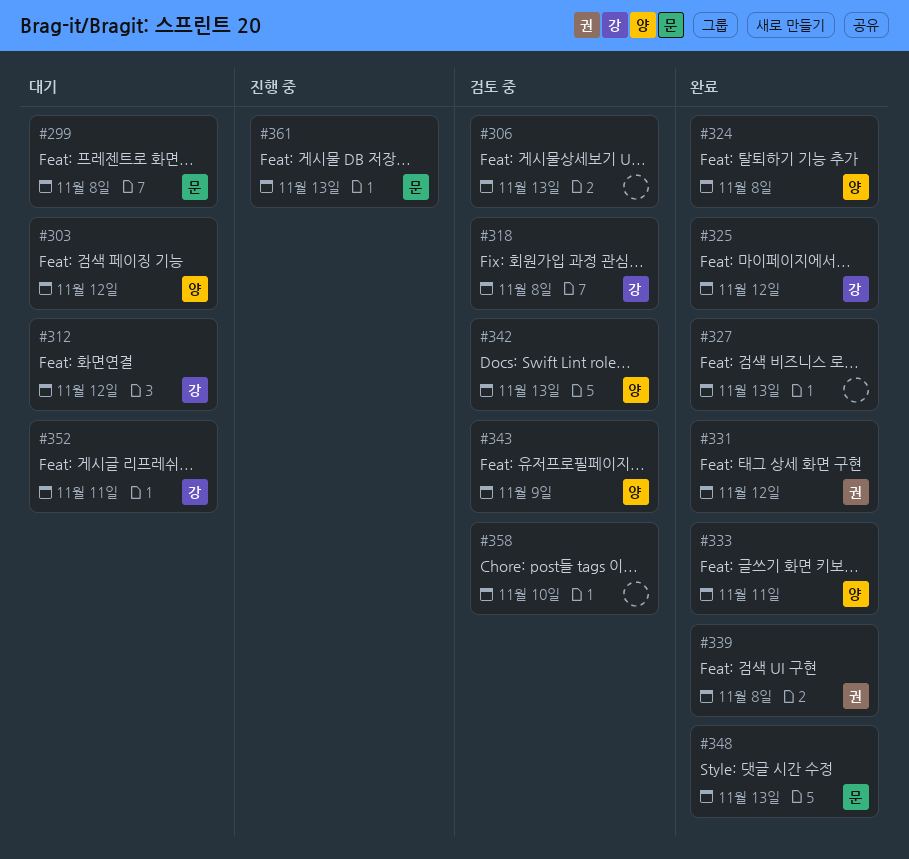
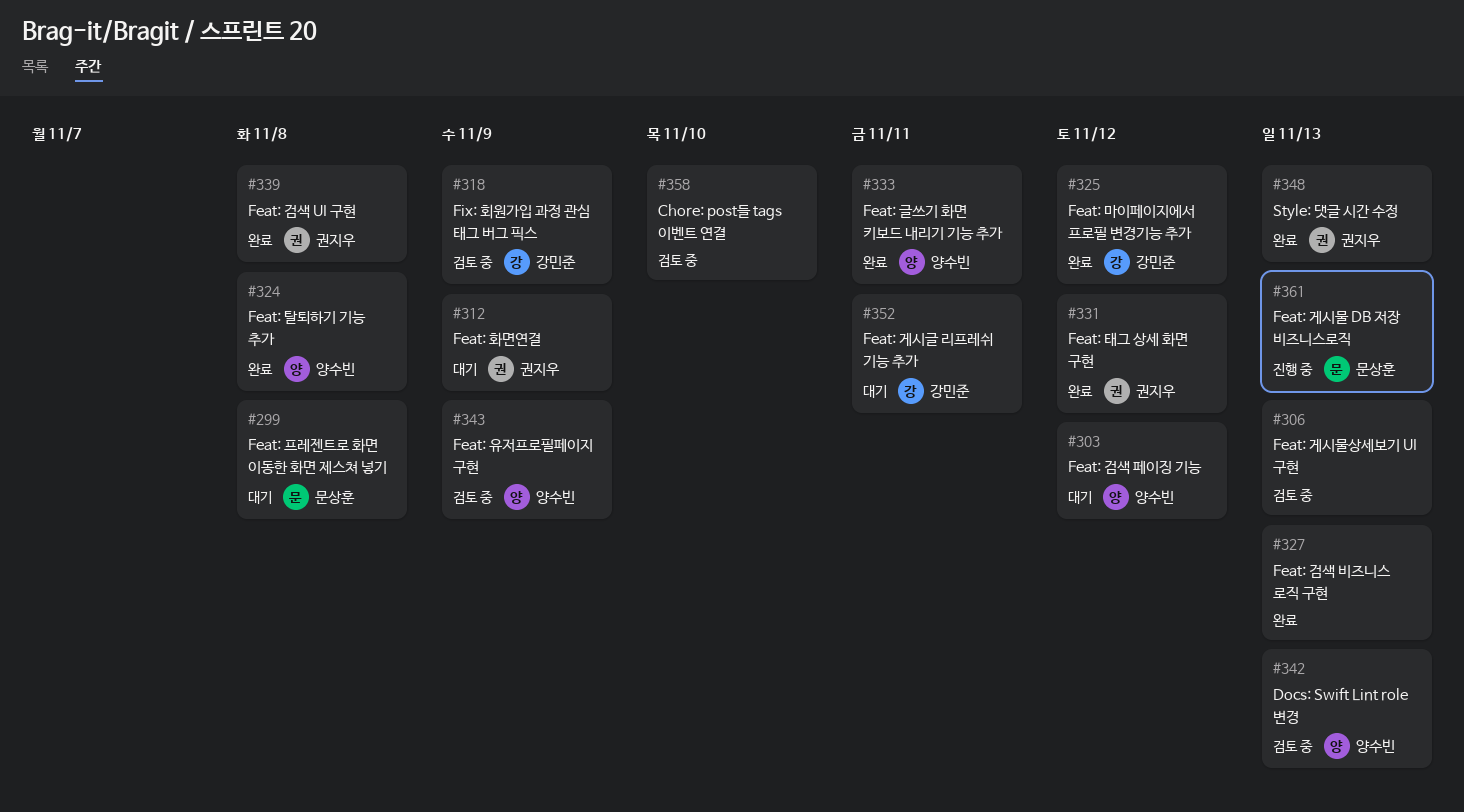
#312, owner: 강민준 -> 권지우
#312, due: Nov 12 -> Nov 9
#318, due: Nov 8 -> Nov 9
#348, owner: 문상훈 -> 권지우

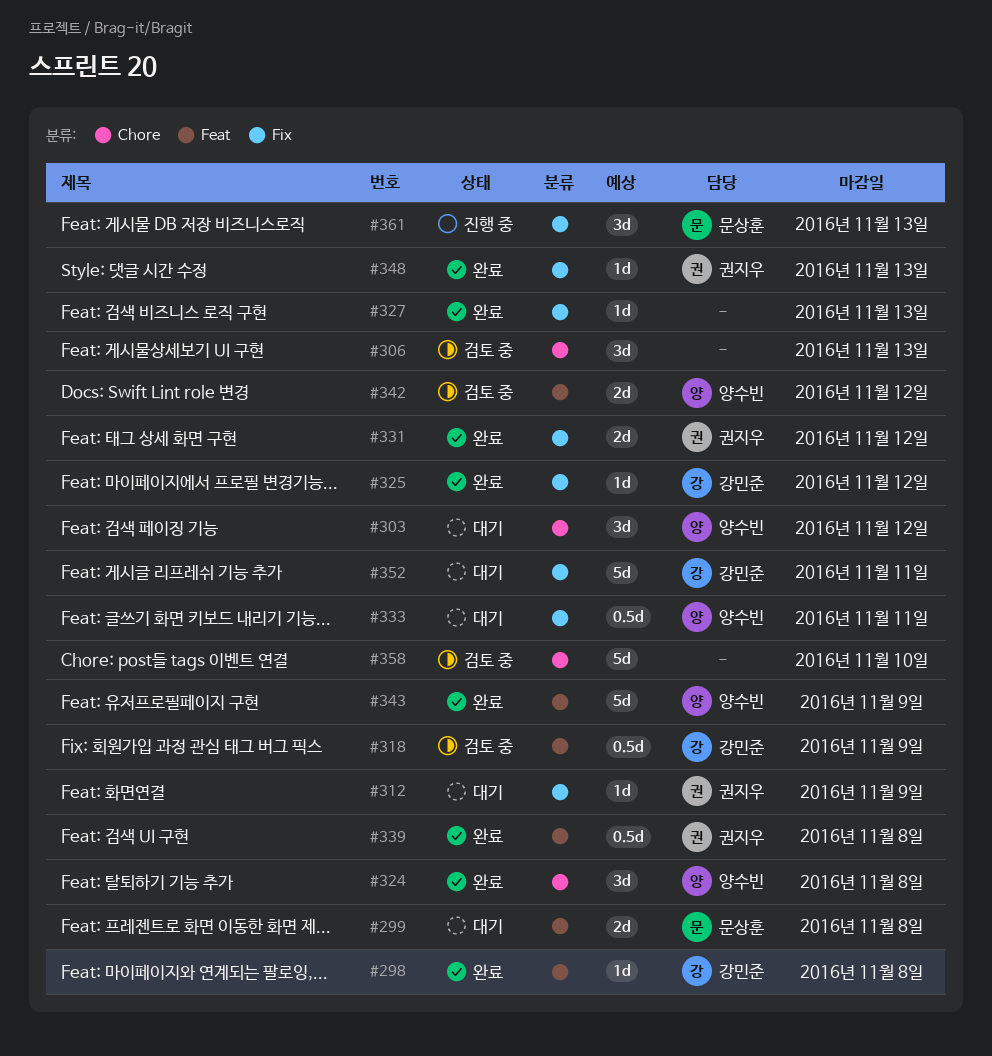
#298: none -> present
#333, status: 완료 -> 대기
#342, due: Nov 13 -> Nov 12
#343, status: 검토 중 -> 완료

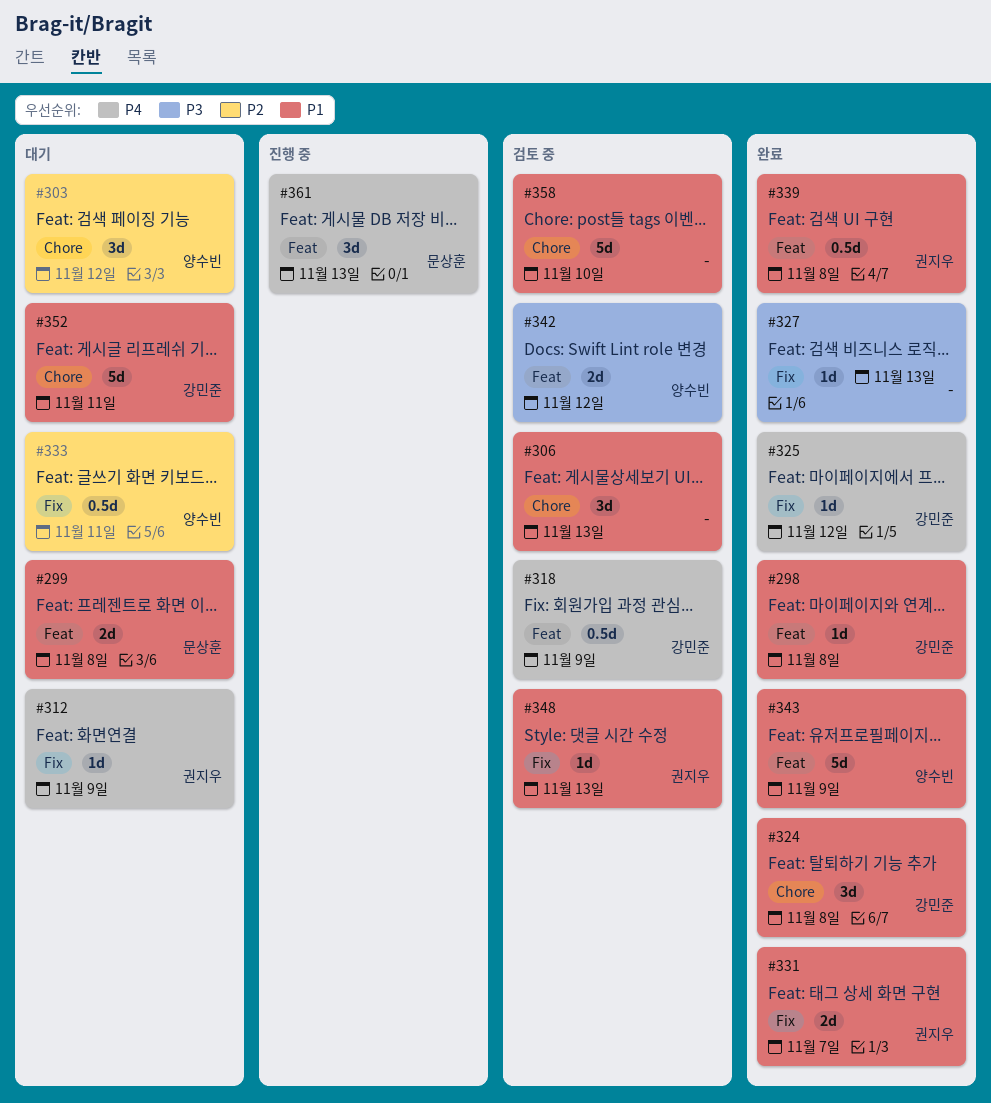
#324, owner: 양수빈 -> 강민준
#331, due: Nov 12 -> Nov 7
#348, status: 완료 -> 검토 중
#352, label: Fix -> Chore
#361, label: Fix -> Feat

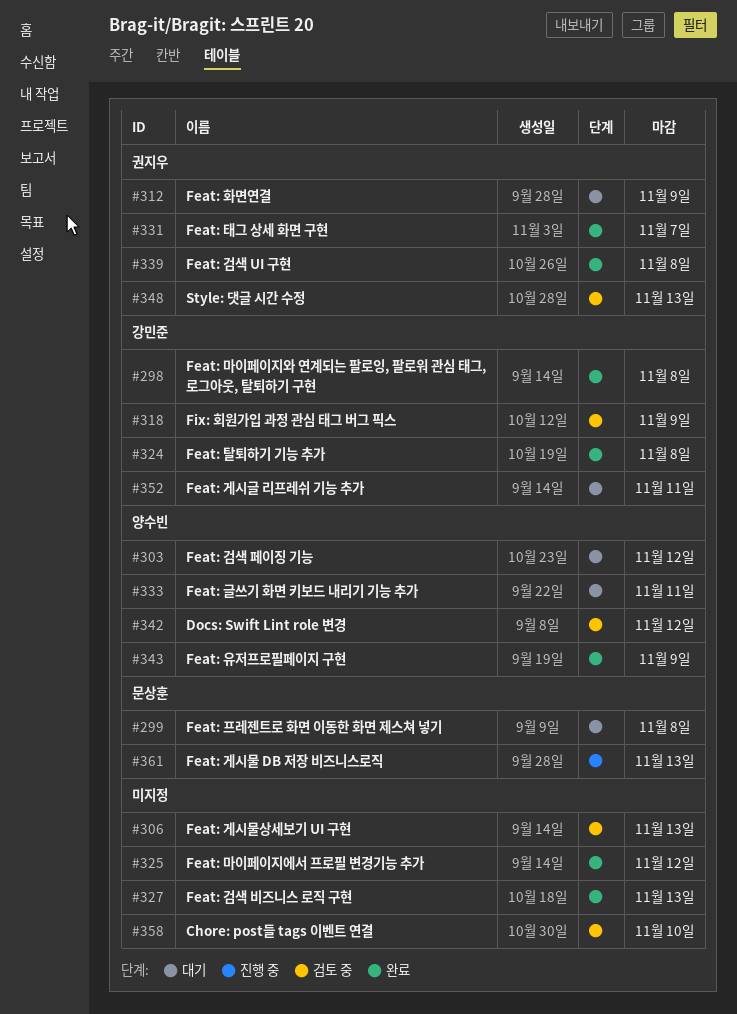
#325, owner: 강민준 -> none

